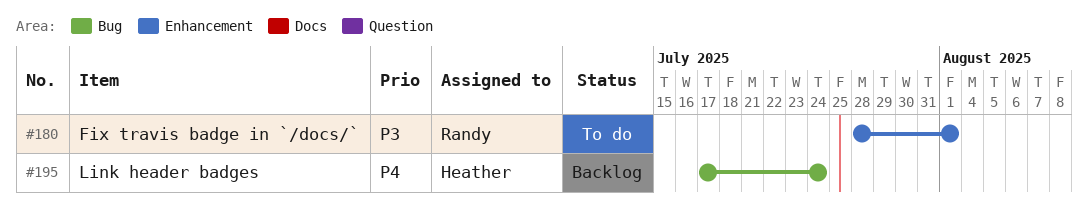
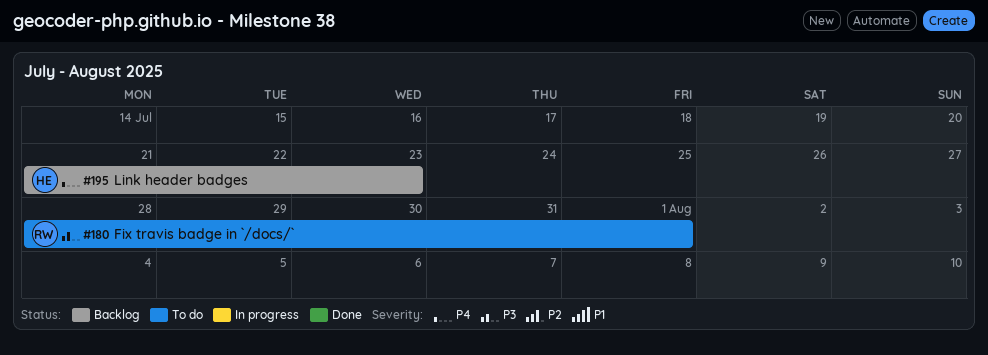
#195, start: Jul 17 -> Jul 21
#195, due: Jul 24 -> Jul 23

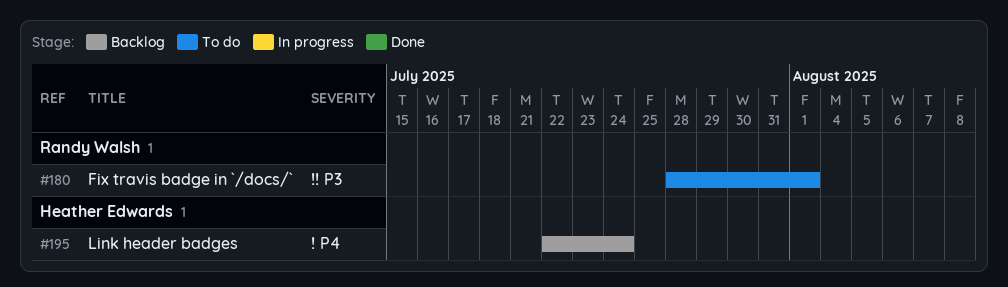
#195, start: Jul 21 -> Jul 22
#195, due: Jul 23 -> Jul 24

